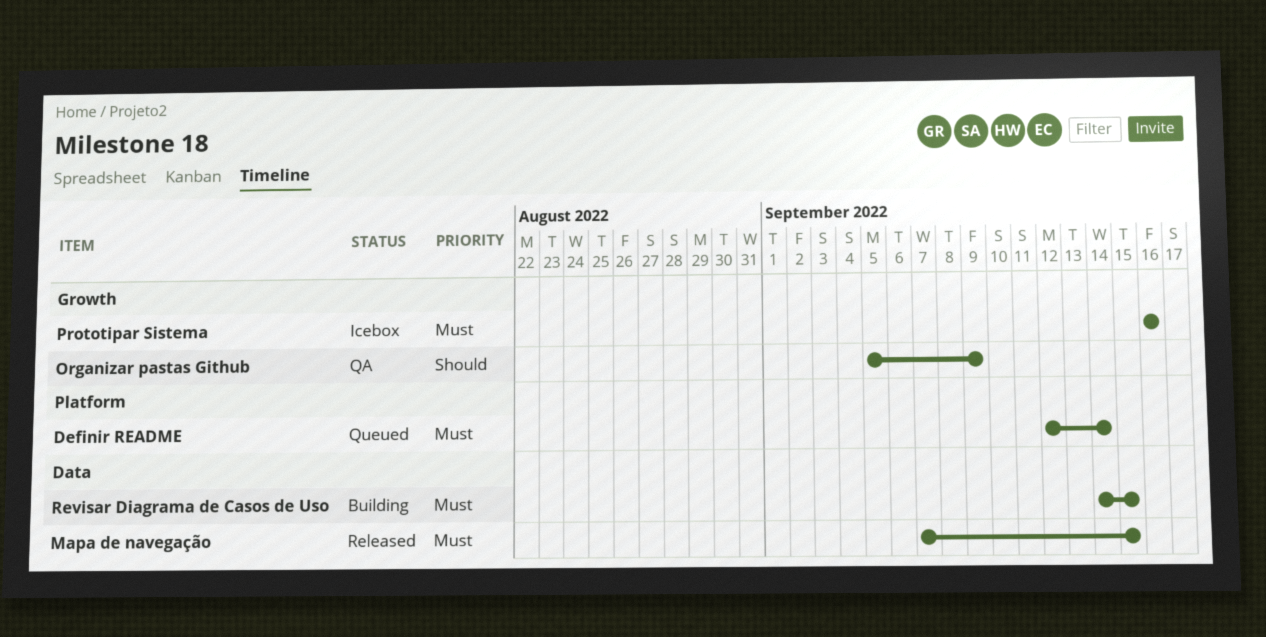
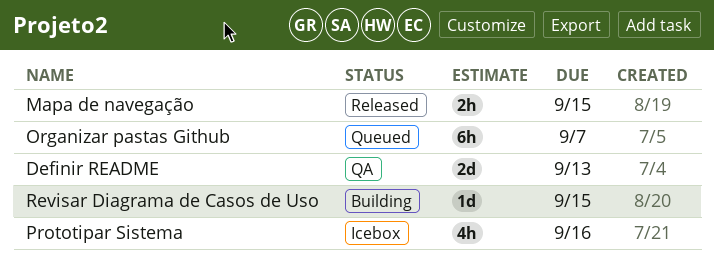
Definir README, status: Queued -> QA
Definir README, due: Sep 14 -> Sep 13
Organizar pastas Github, status: QA -> Queued
Organizar pastas Github, due: Sep 9 -> Sep 7

